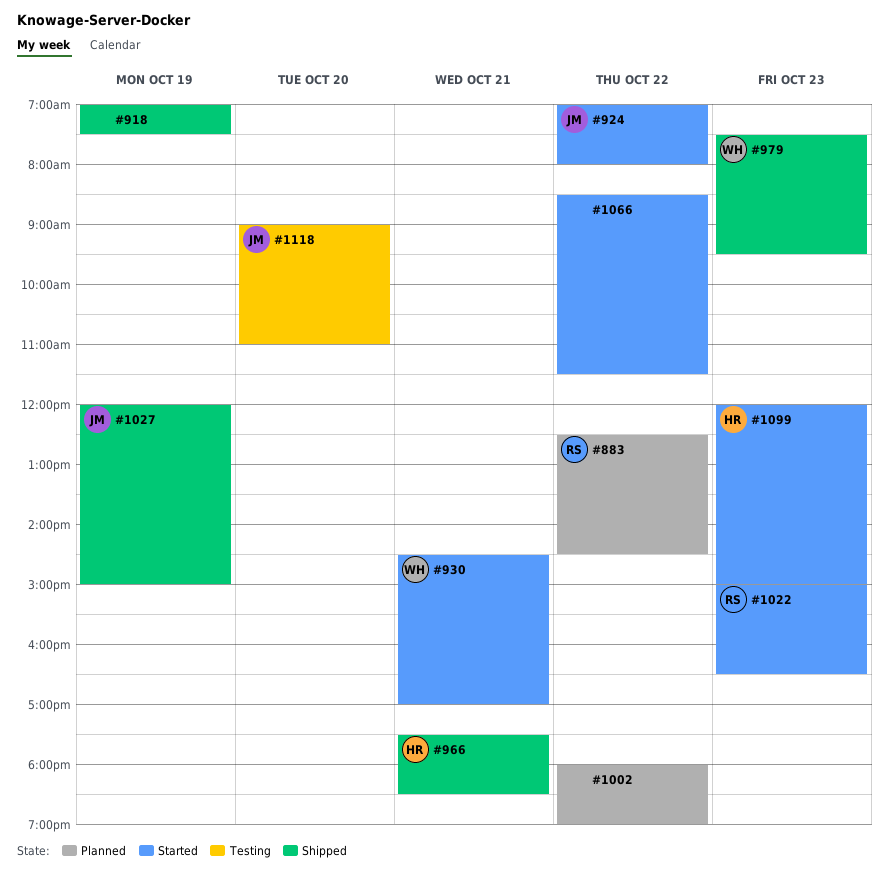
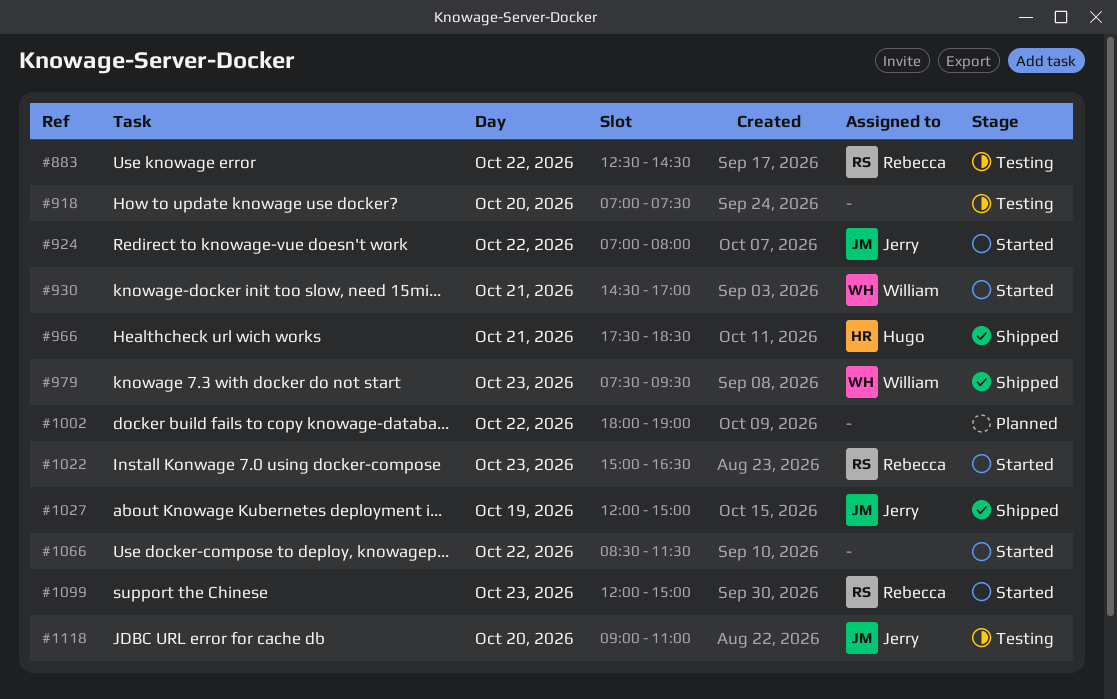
#883, status: Planned -> Testing
#918, status: Shipped -> Testing
#918, day: Oct 19 -> Oct 20
#1099, owner: Hugo -> Rebecca

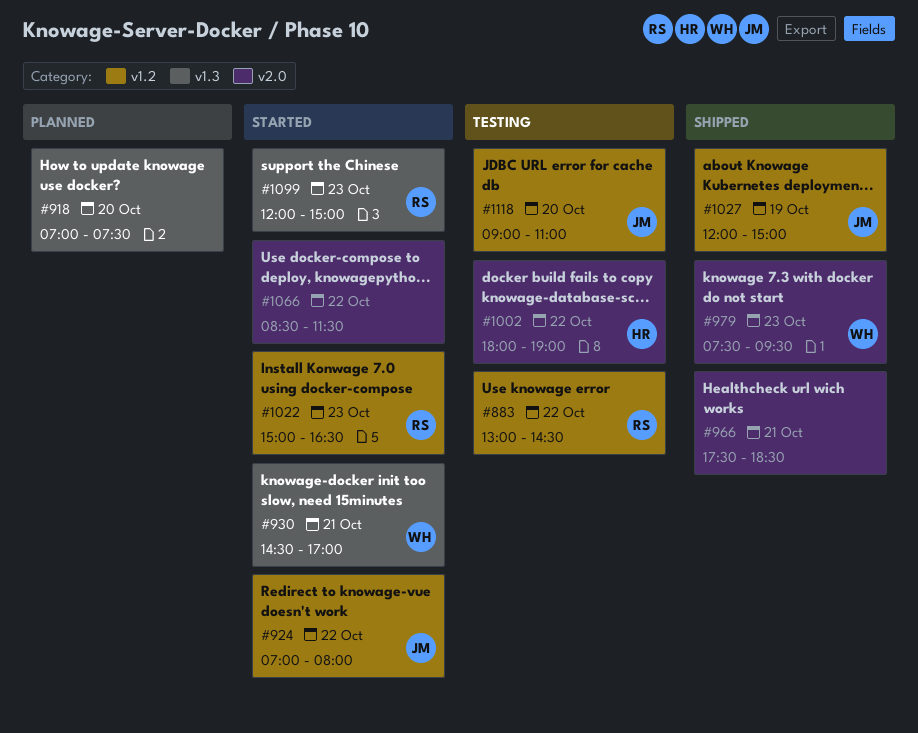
#883, begins: 12:30 -> 13:00
#918, status: Testing -> Planned
#966, owner: Hugo -> none
#1002, status: Planned -> Testing
#1002, owner: none -> Hugo

